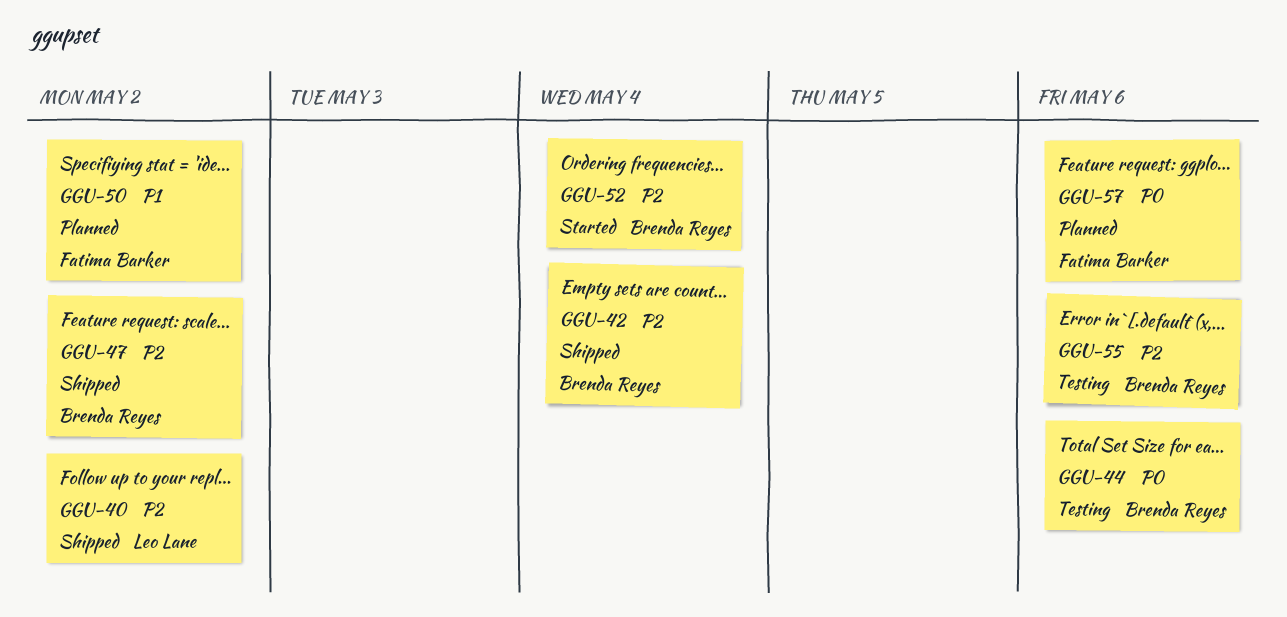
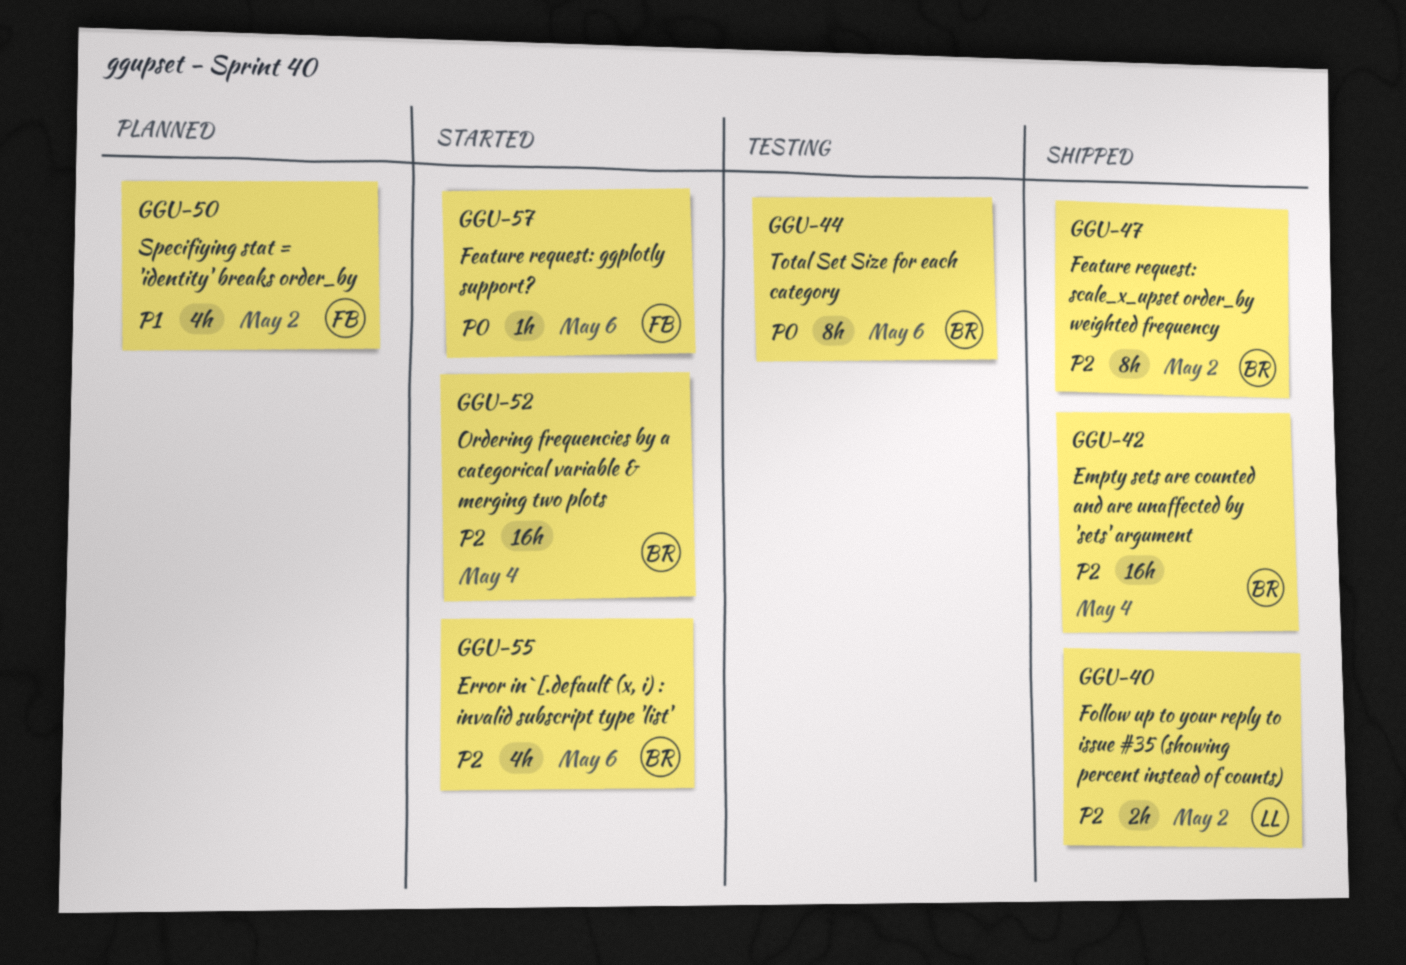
GGU-55, status: Testing -> Started
GGU-57, status: Planned -> Started

